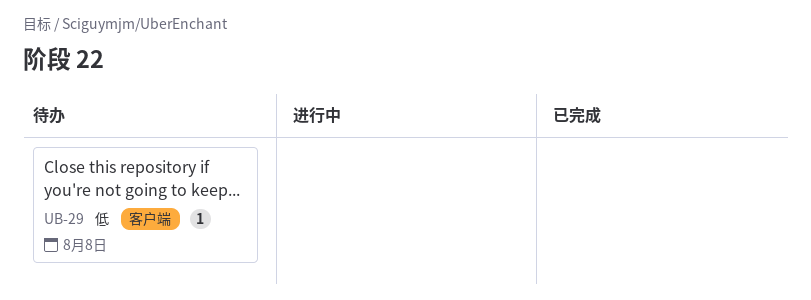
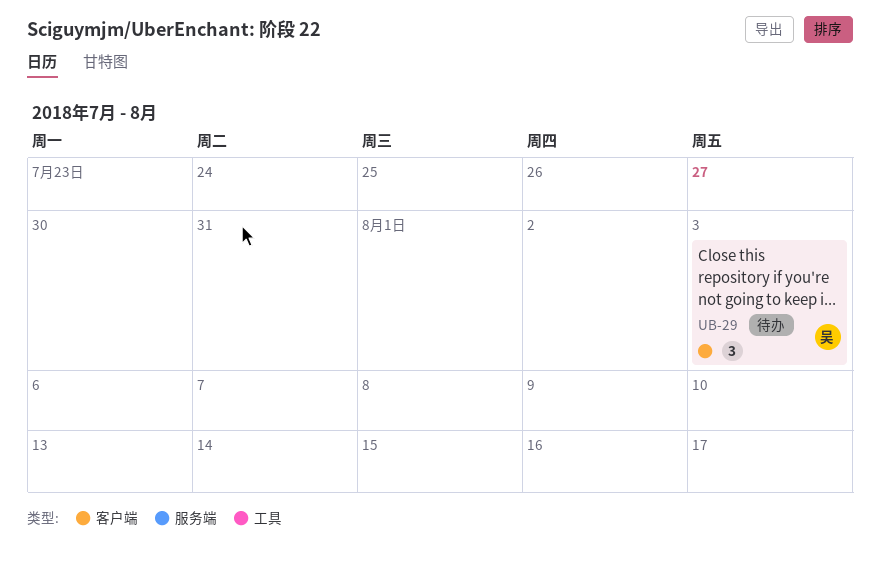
UB-29, estimate: 1 -> 3
UB-29, due: Aug 8 -> Aug 3

